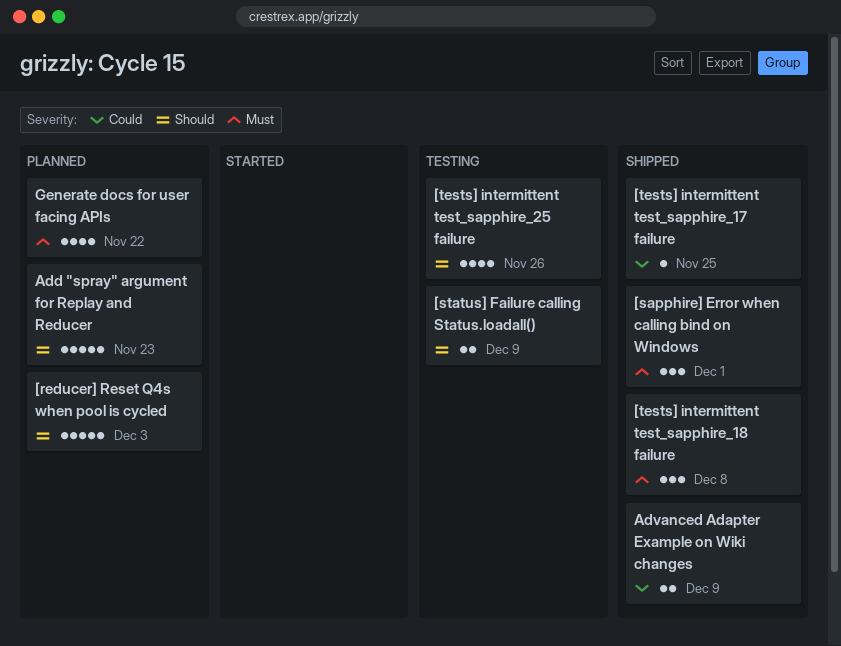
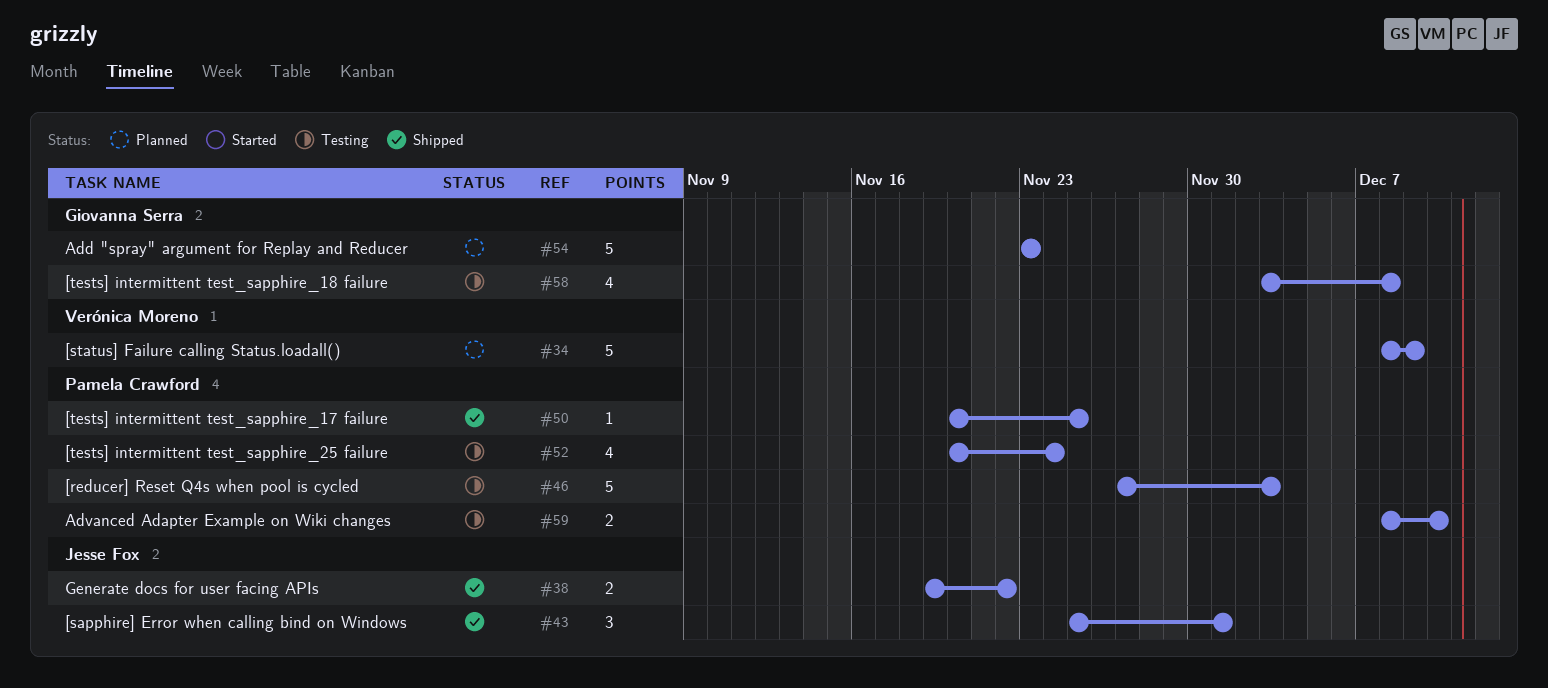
[reducer] Reset Q4s when pool is cycled, status: Planned -> Testing
[status] Failure calling Status.loadall(), status: Testing -> Planned
[status] Failure calling Status.loadall(), estimate: 2 -> 5
[tests] intermittent test_sapphire_18 failure, status: Shipped -> Testing
[tests] intermittent test_sapphire_18 failure, estimate: 3 -> 4
[tests] intermittent test_sapphire_25 failure, due: Nov 26 -> Nov 24
Advanced Adapter Example on Wiki changes, status: Shipped -> Testing
Advanced Adapter Example on Wiki changes, due: Dec 9 -> Dec 10
Generate docs for user facing APIs, status: Planned -> Shipped
Generate docs for user facing APIs, estimate: 4 -> 2

